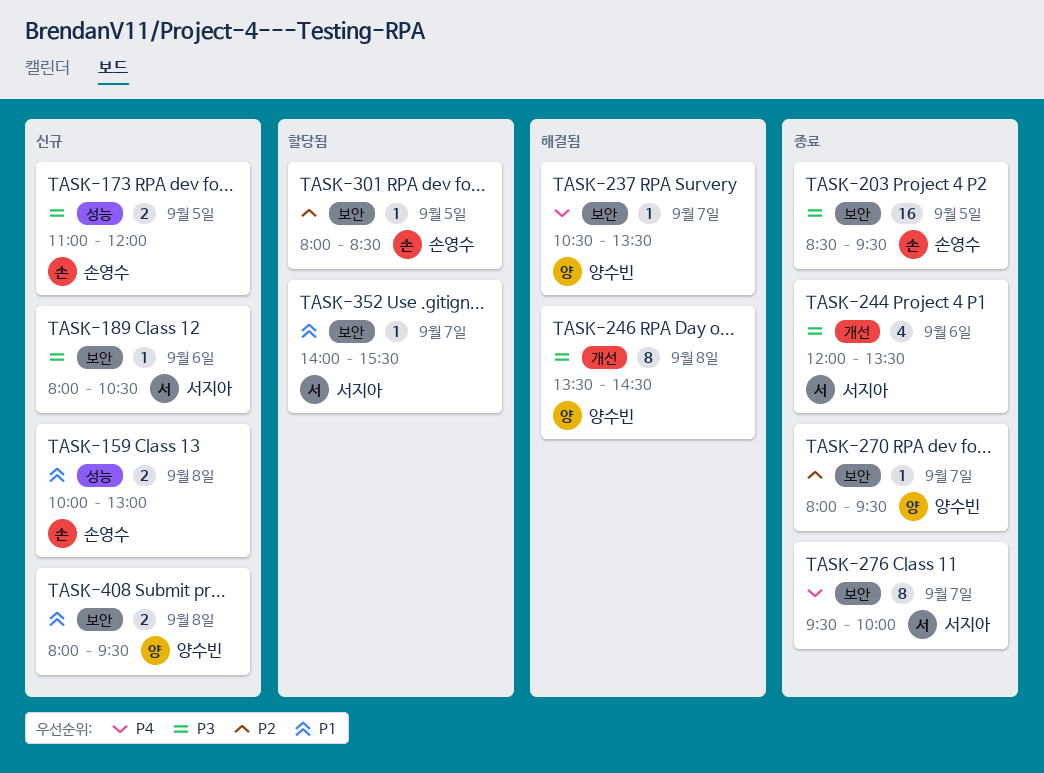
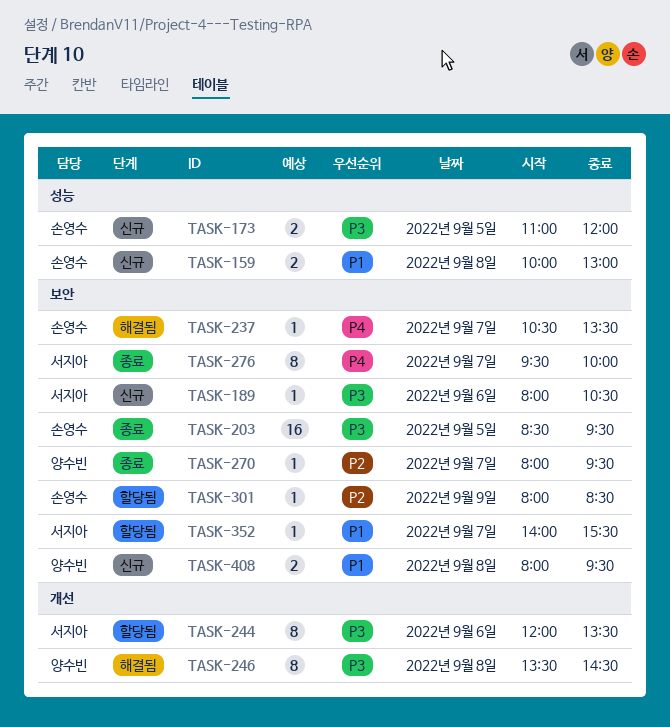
TASK-237, owner: 양수빈 -> 손영수
TASK-244, status: 종료 -> 할당됨
TASK-244, estimate: 4 -> 8
TASK-301, day: Sep 5 -> Sep 9

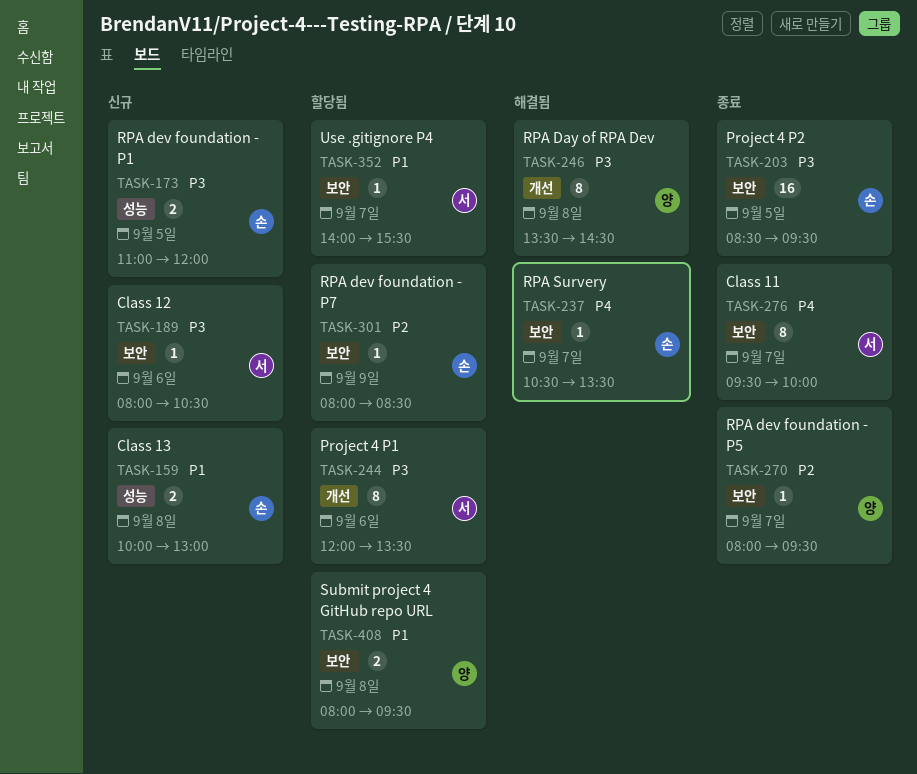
TASK-408, status: 신규 -> 할당됨

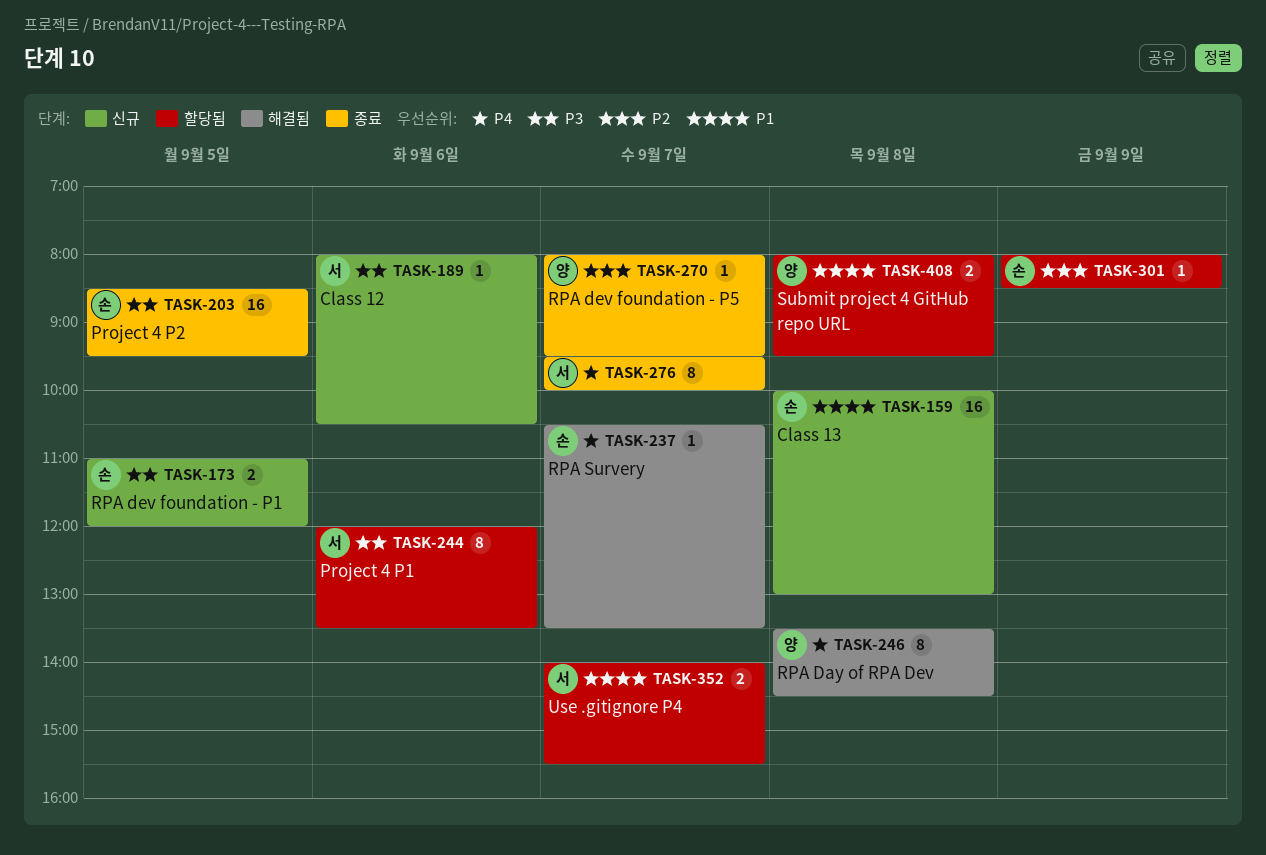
TASK-159, estimate: 2 -> 16
TASK-246, priority: P3 -> P4
TASK-352, estimate: 1 -> 2

